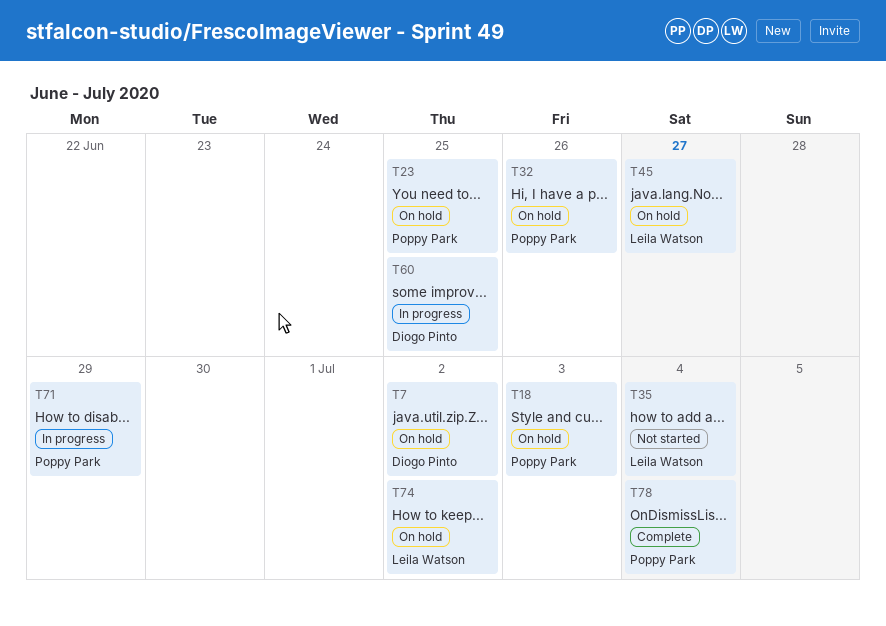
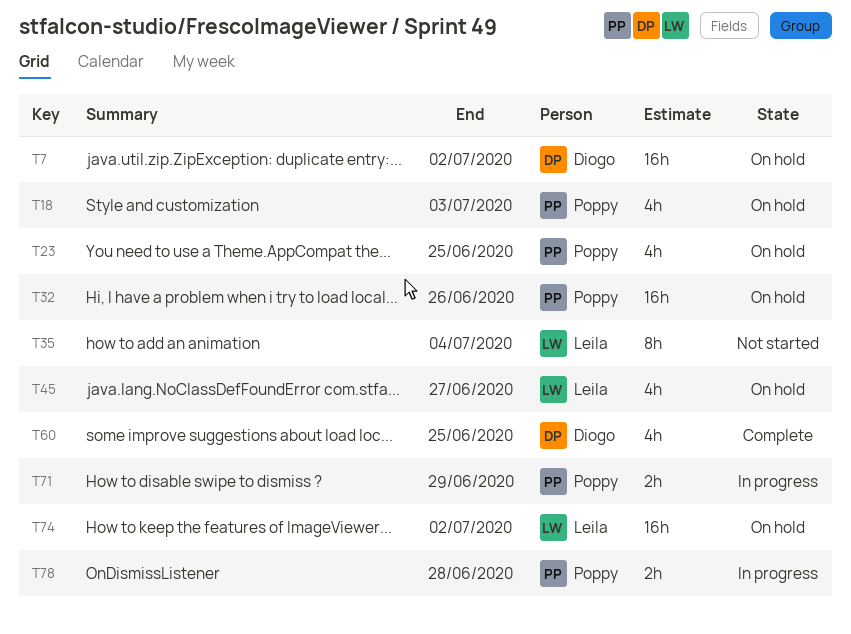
T60, status: In progress -> Complete
T78, status: Complete -> In progress
T78, due: Jul 4 -> Jun 28

